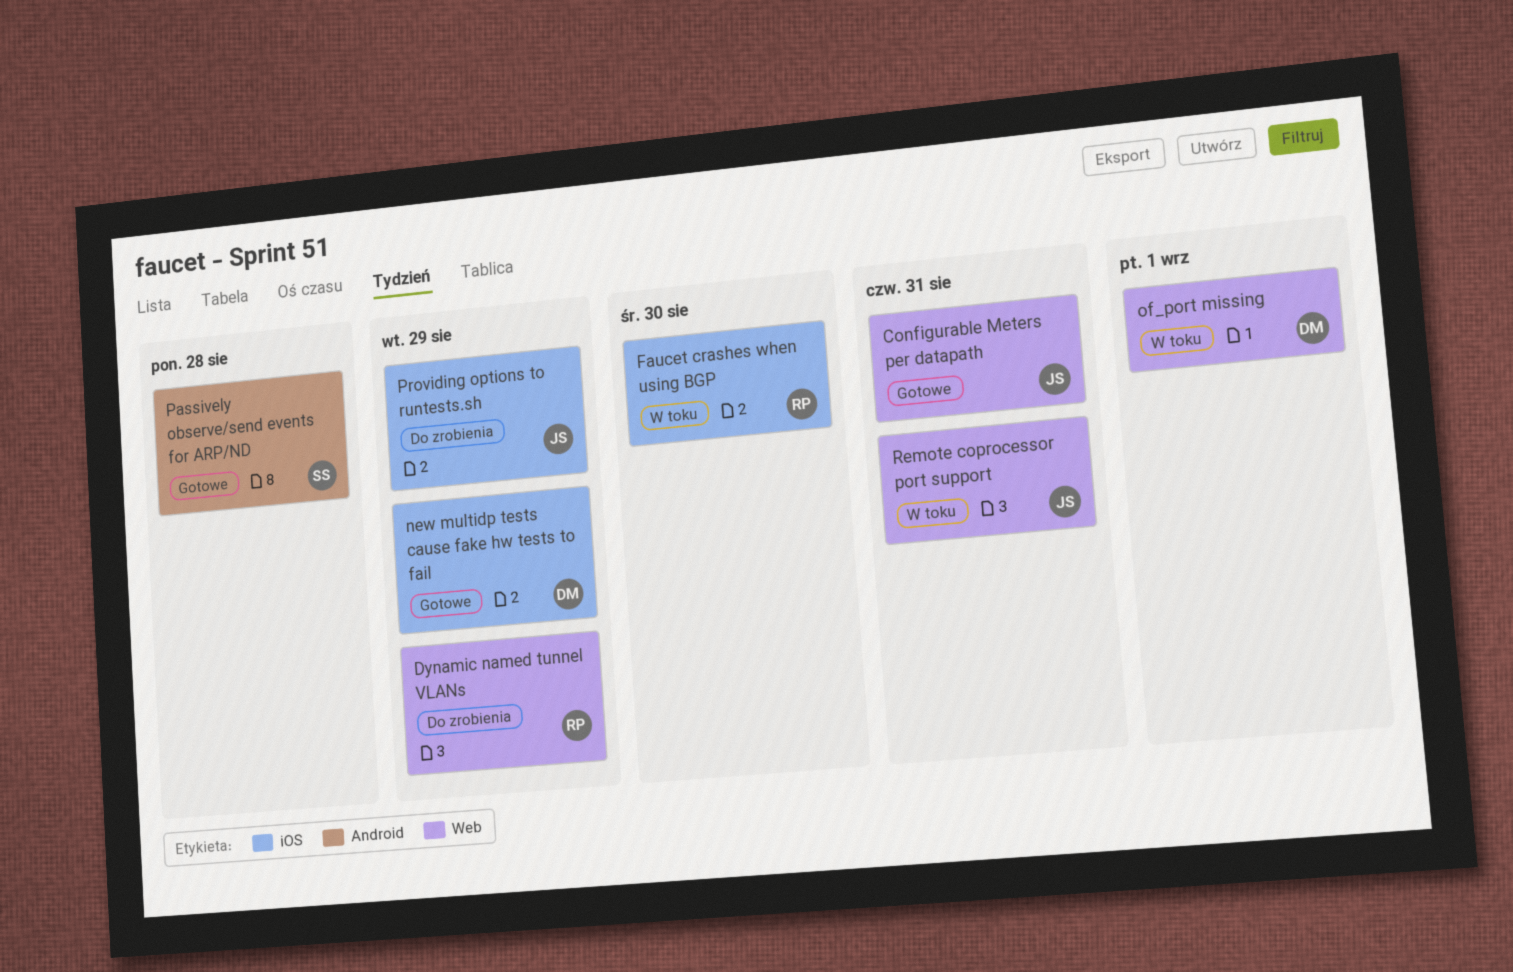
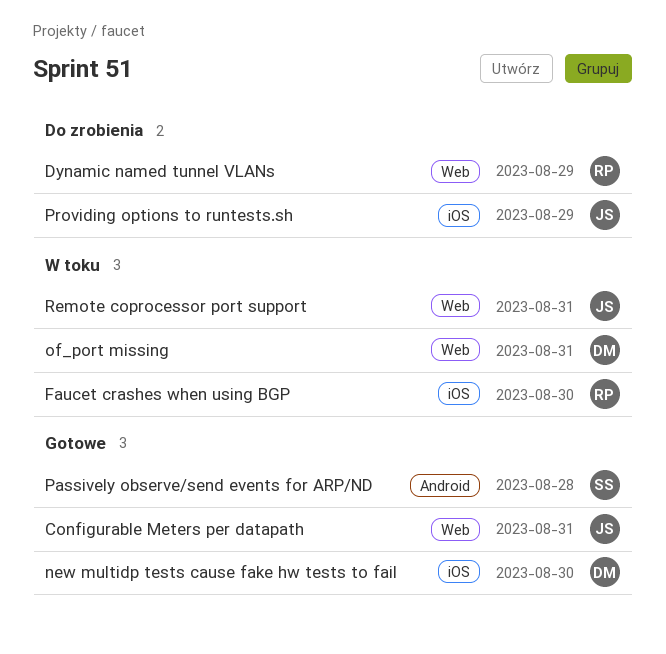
new multidp tests cause fake hw tests to fail, due: Aug 29 -> Aug 30
of_port missing, due: Sep 1 -> Aug 31

